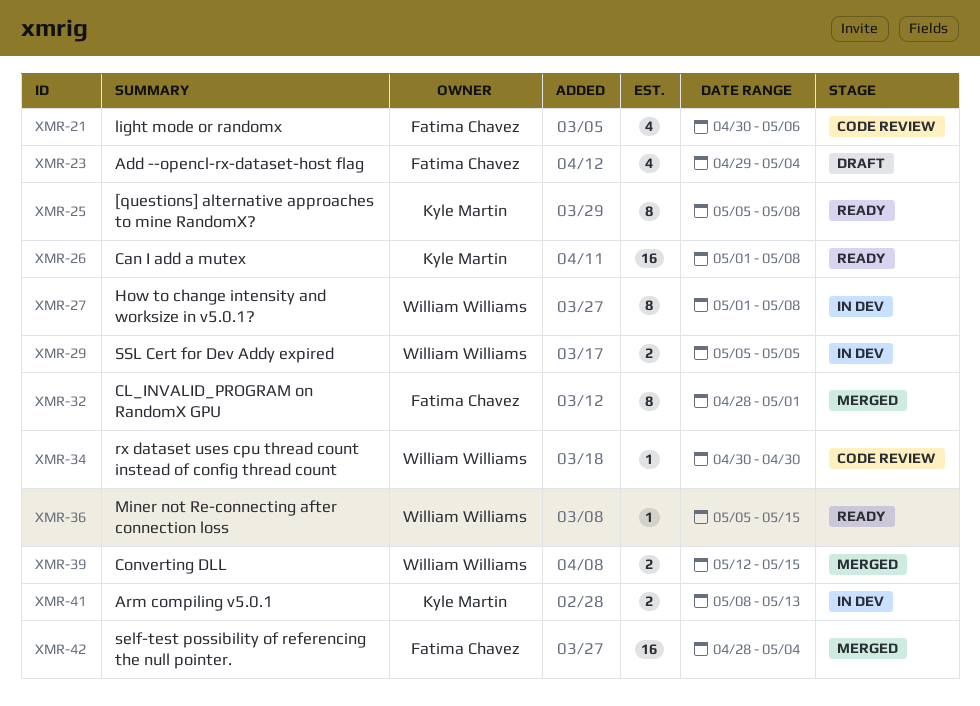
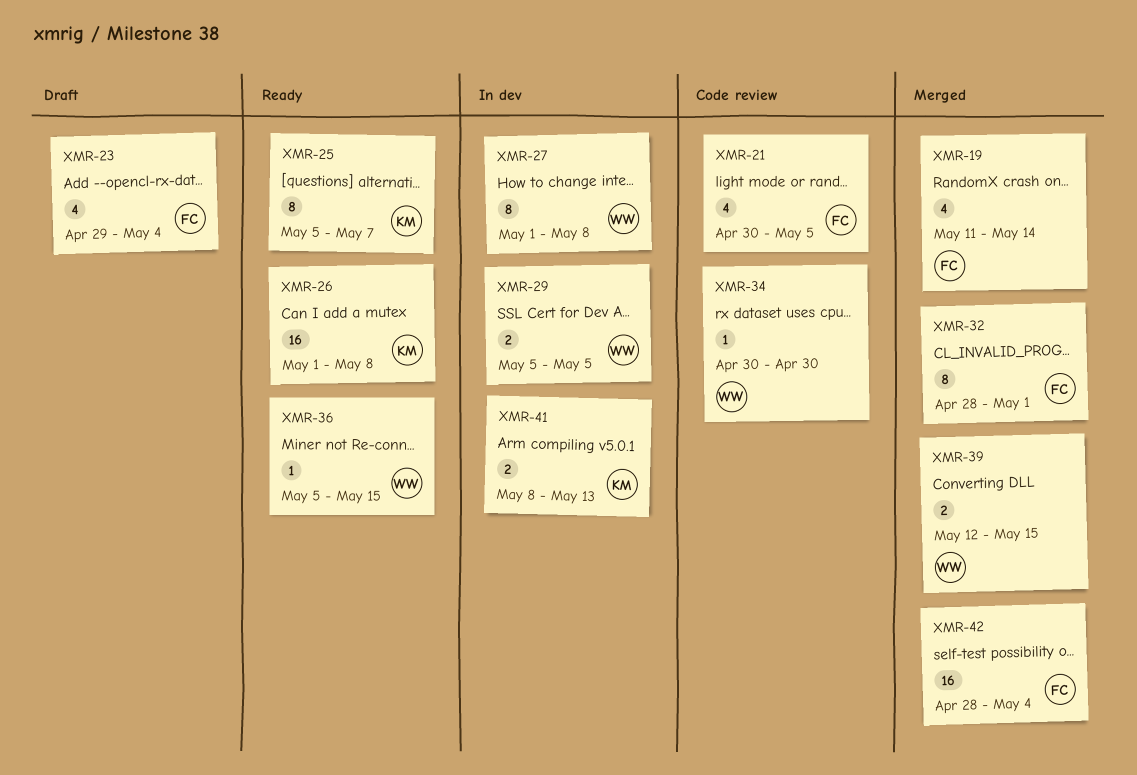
XMR-19: none -> present
XMR-21, due: May 6 -> May 5
XMR-25, due: May 8 -> May 7

